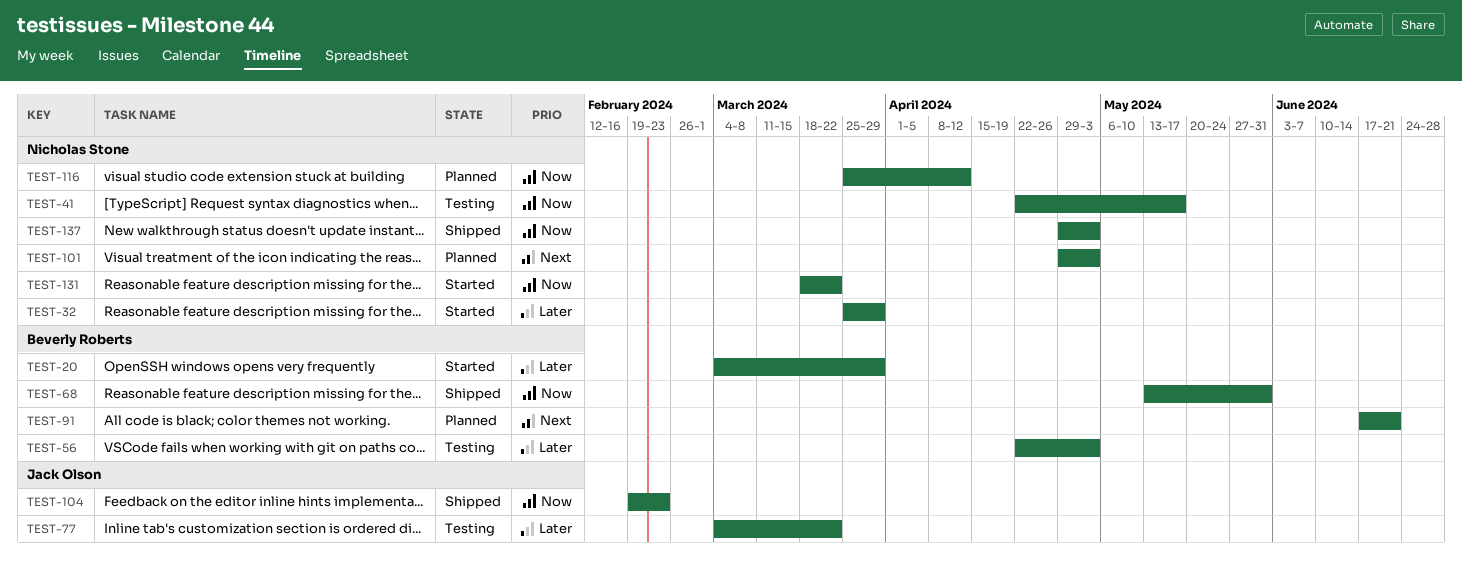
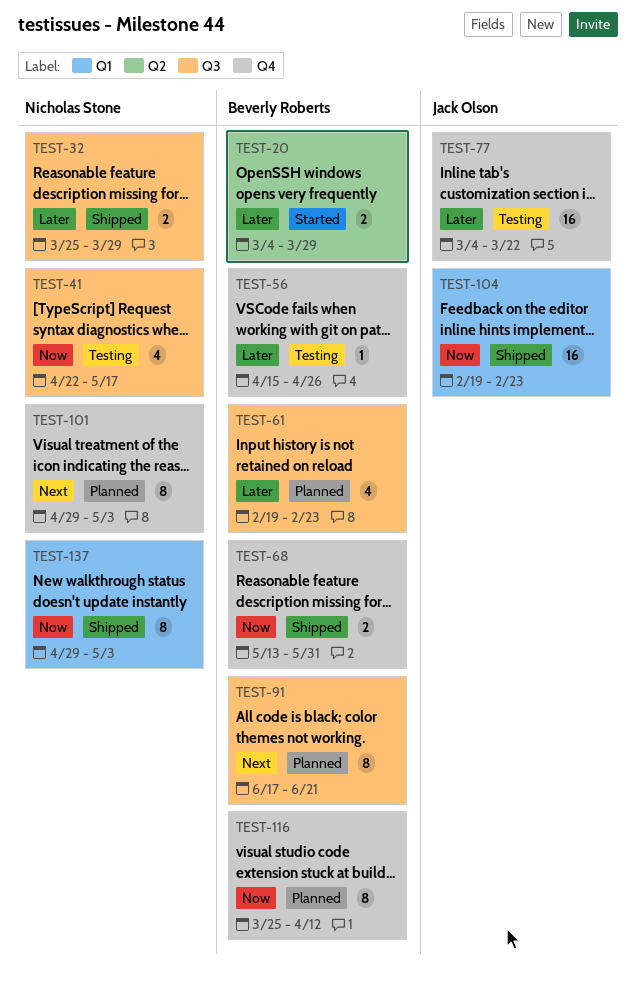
TEST-32, status: Started -> Shipped
TEST-56, start: Apr 22 -> Apr 15
TEST-56, due: May 3 -> Apr 26
TEST-61: none -> present
TEST-116, owner: Nicholas Stone -> Beverly Roberts
TEST-131: present -> none

